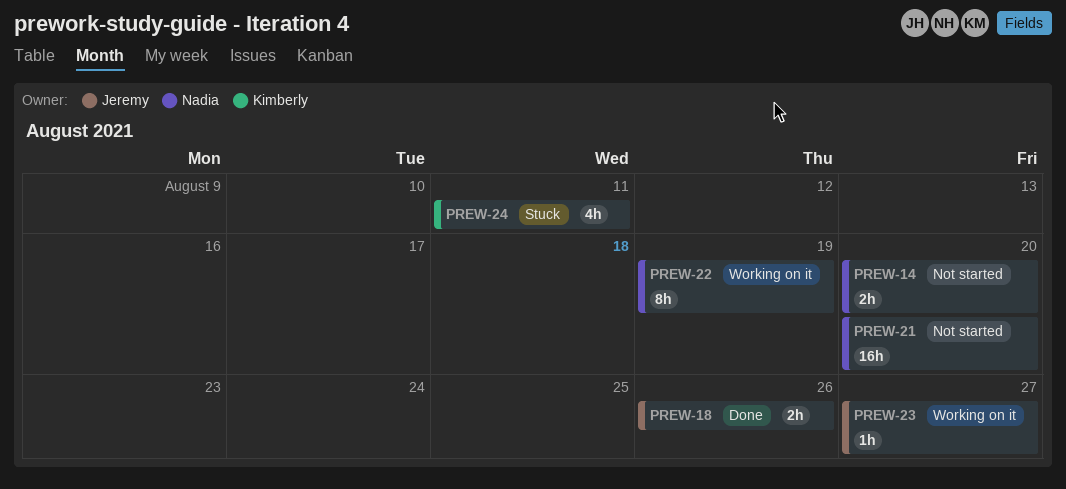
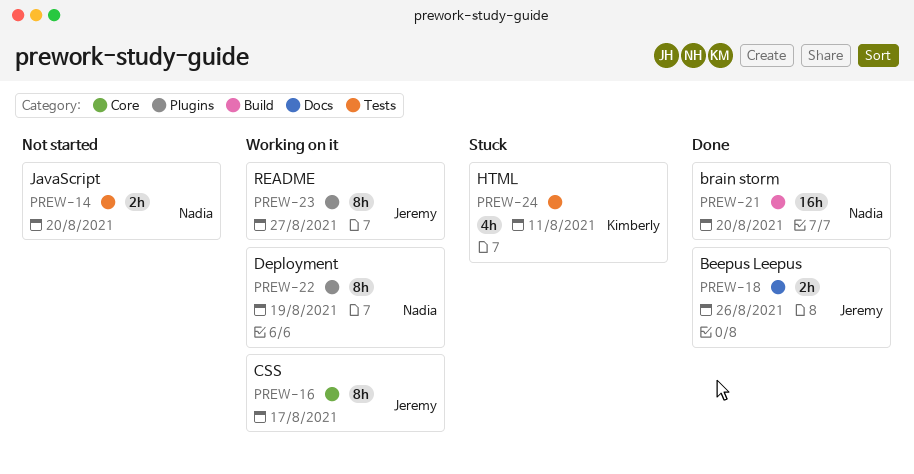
PREW-16: none -> present
PREW-21, status: Not started -> Done
PREW-23, estimate: 1h -> 8h

